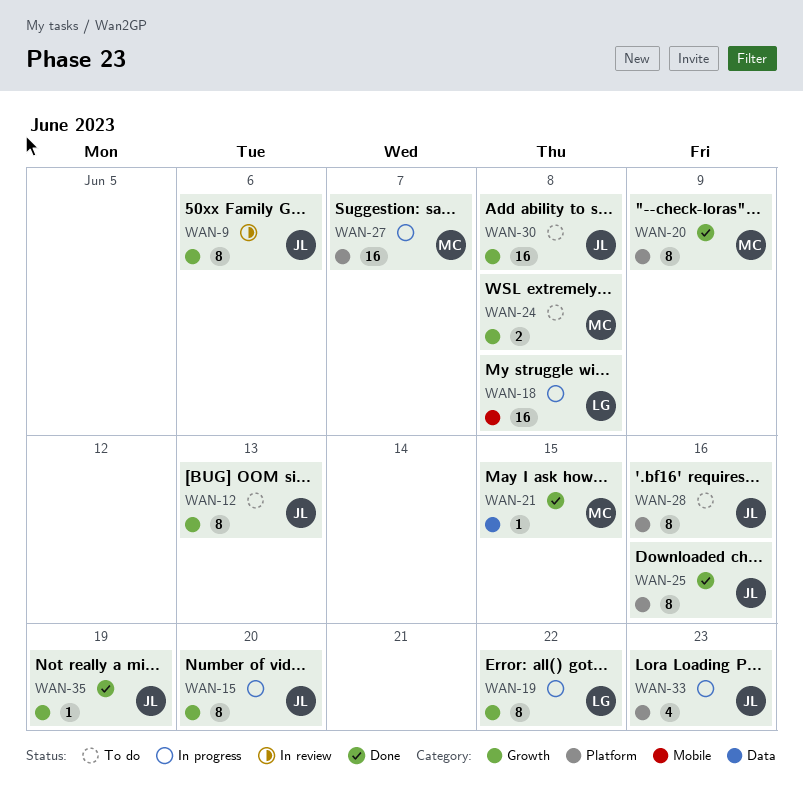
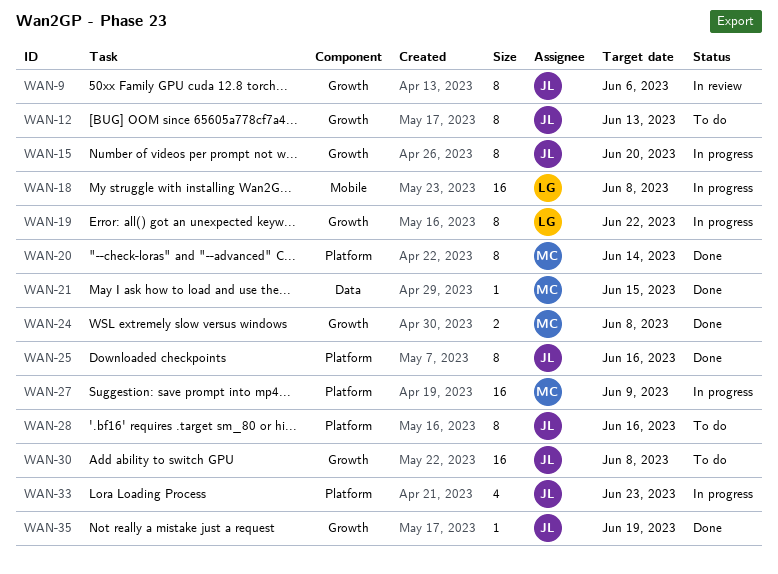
WAN-20, due: Jun 9 -> Jun 14
WAN-24, status: To do -> Done
WAN-27, due: Jun 7 -> Jun 9

